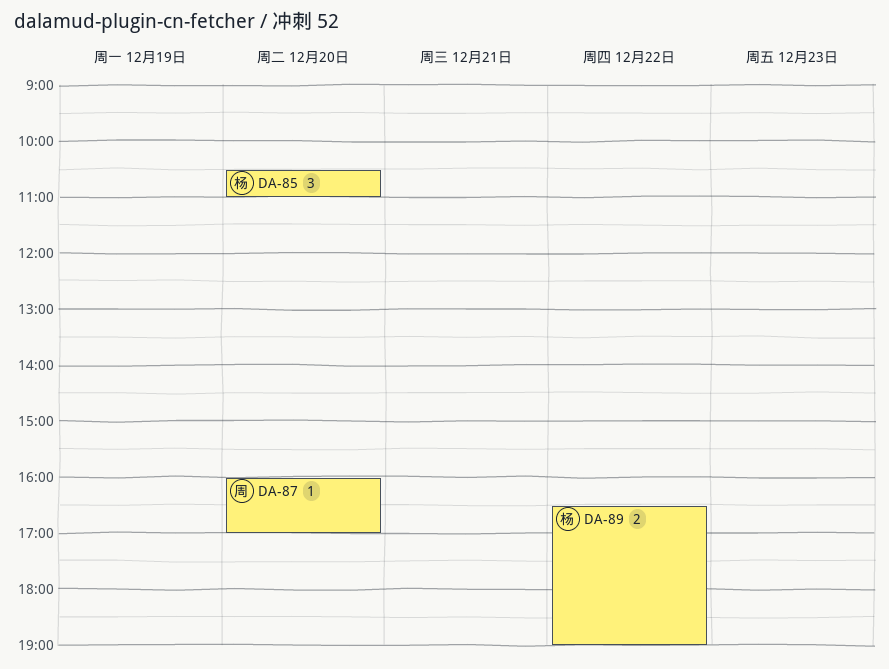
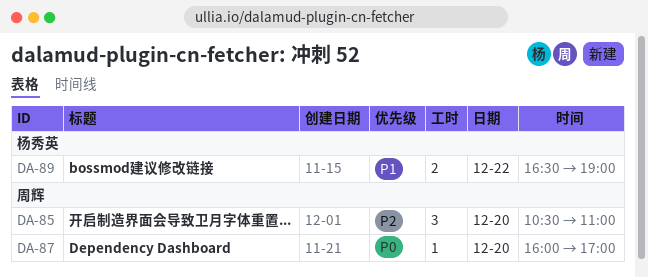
DA-85, owner: 杨秀英 -> 周辉

